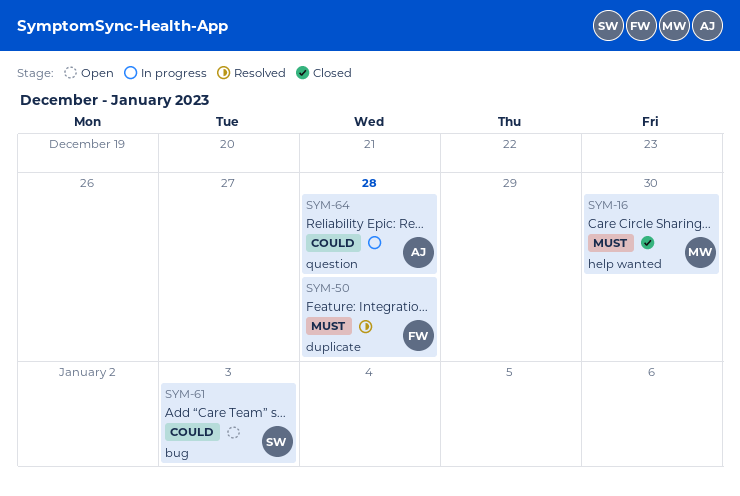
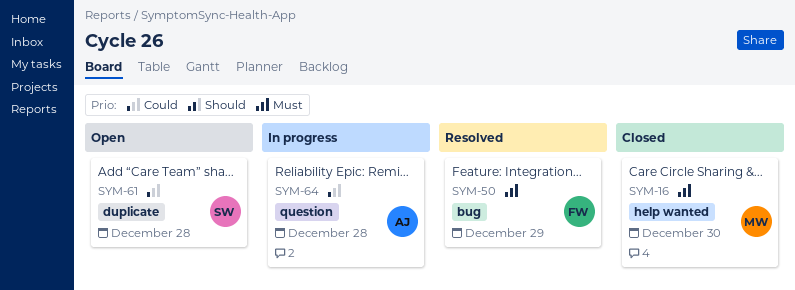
SYM-50, label: duplicate -> bug
SYM-50, due: Dec 28 -> Dec 29
SYM-61, label: bug -> duplicate
SYM-61, due: Jan 3 -> Dec 28

